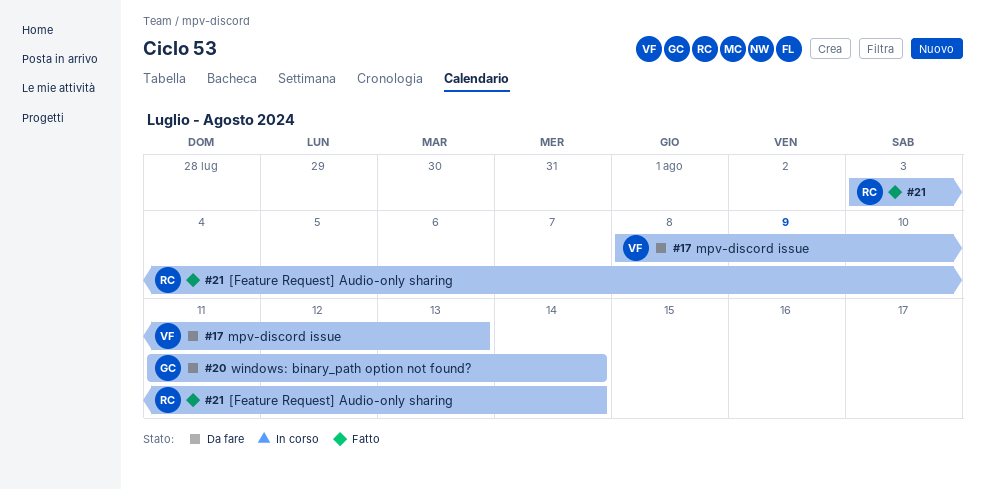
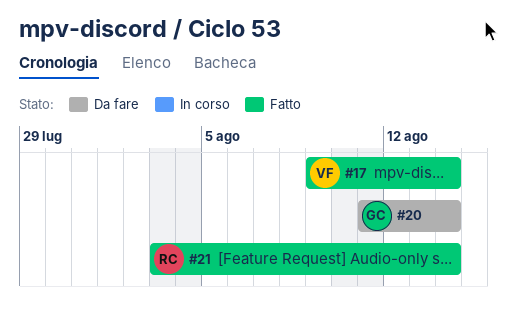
#17, status: Da fare -> Fatto
#17, start: Aug 8 -> Aug 9
#17, due: Aug 13 -> Aug 14

